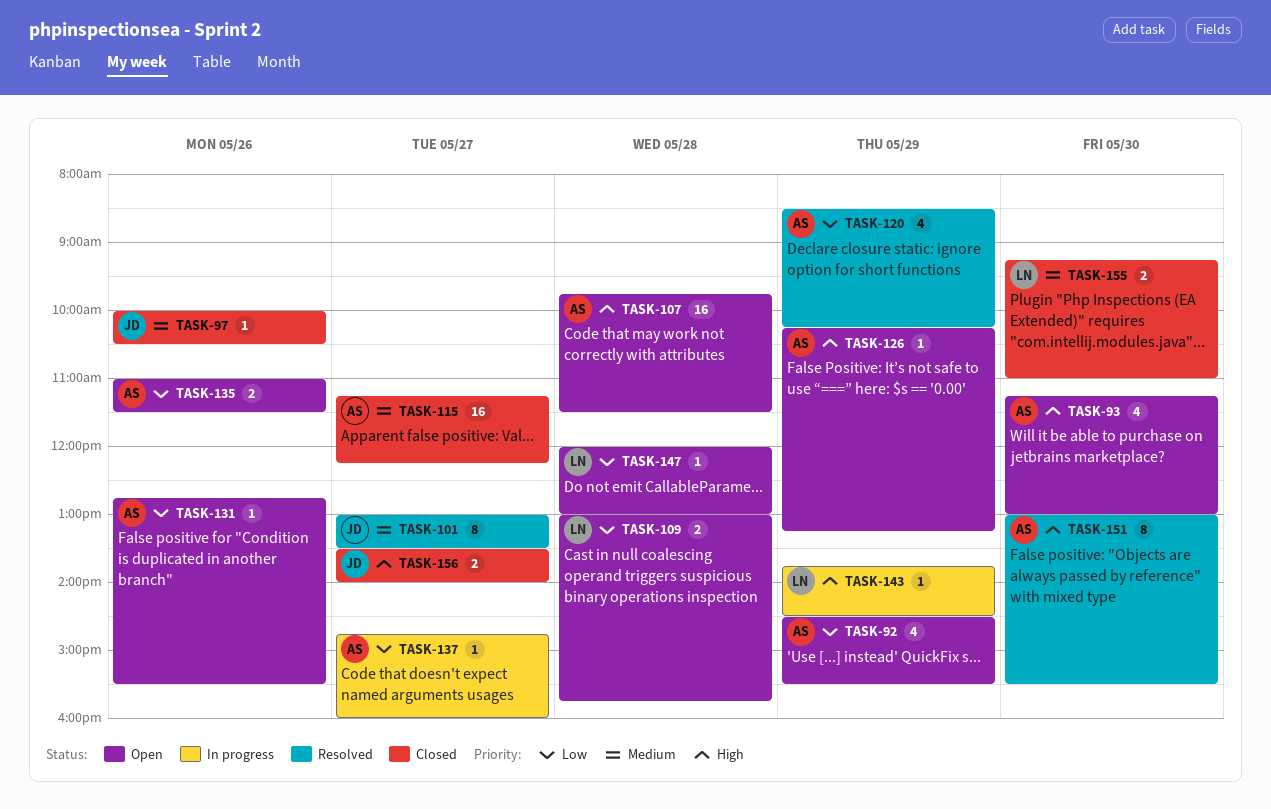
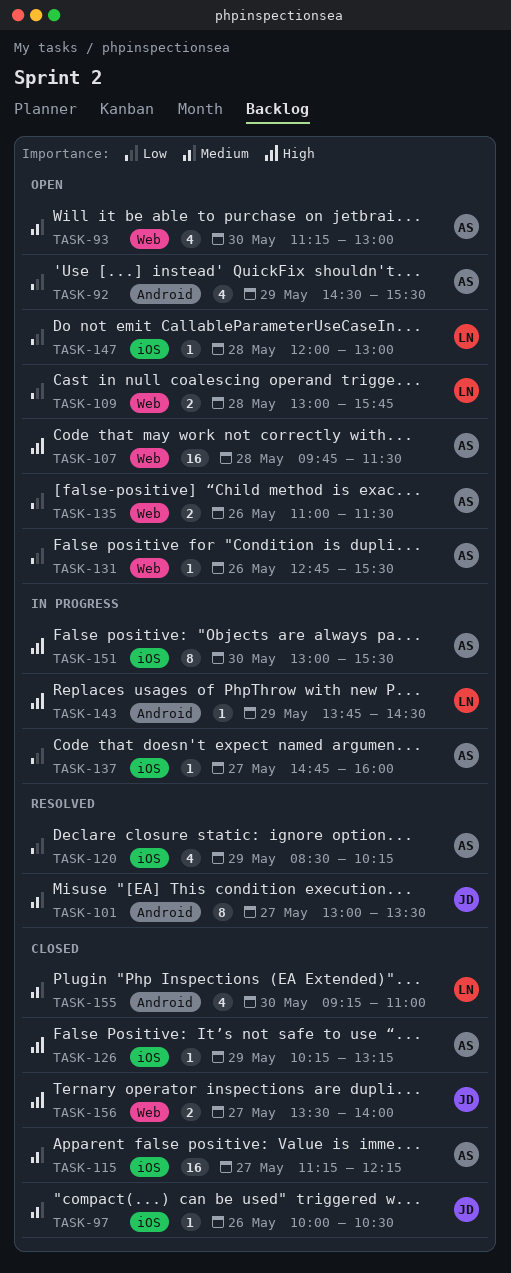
TASK-93, priority: High -> Medium
TASK-126, status: Open -> Closed
TASK-151, status: Resolved -> In progress
TASK-155, estimate: 2 -> 4

